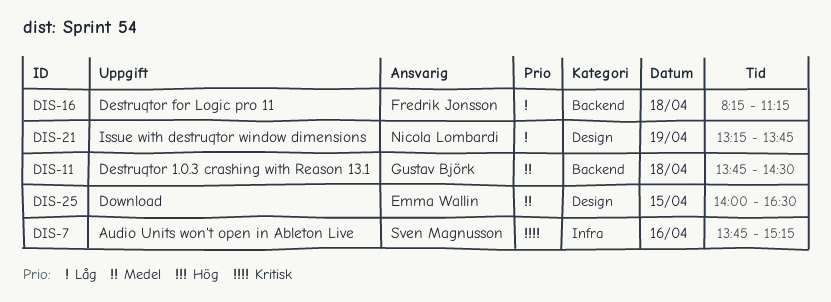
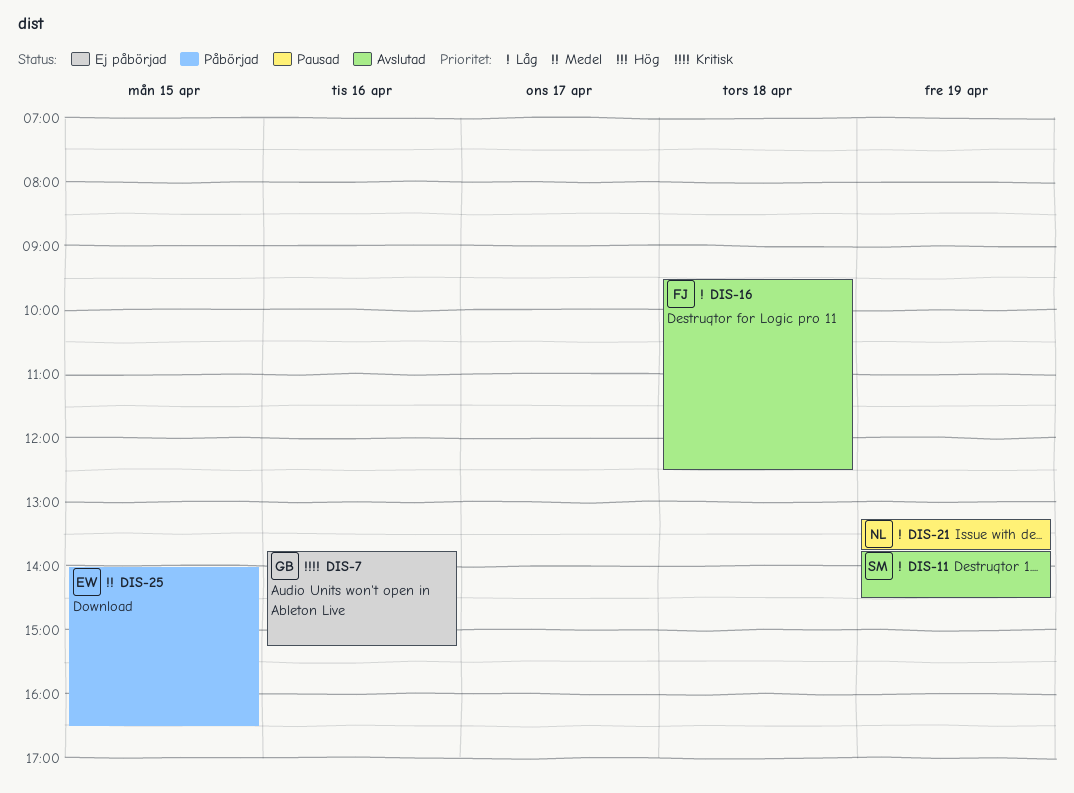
DIS-7, owner: Sven Magnusson -> Gustav Björk
DIS-11, owner: Gustav Björk -> Sven Magnusson
DIS-11, priority: Medel -> Låg
DIS-11, day: Apr 18 -> Apr 19
DIS-16, begins: 08:15 -> 09:30
DIS-16, ends: 11:15 -> 12:30

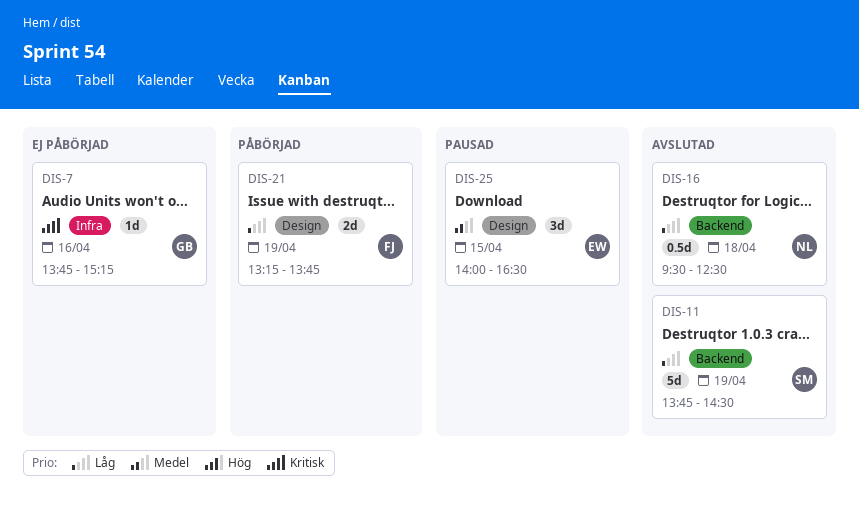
DIS-16, owner: FJ -> NL
DIS-21, status: Pausad -> Påbörjad
DIS-21, owner: NL -> FJ
DIS-25, status: Påbörjad -> Pausad

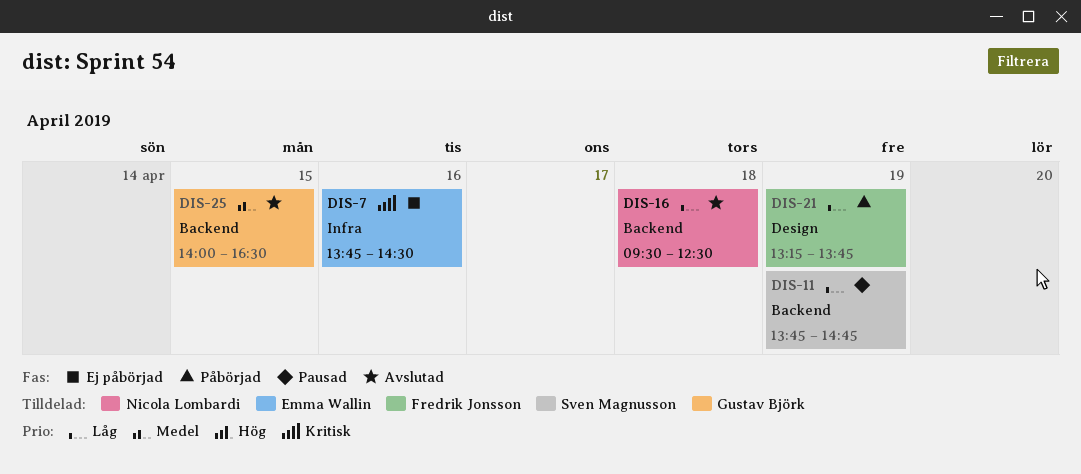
DIS-7, owner: Gustav Björk -> Emma Wallin
DIS-7, ends: 15:15 -> 14:30
DIS-11, status: Avslutad -> Pausad
DIS-11, ends: 14:30 -> 14:45
DIS-25, status: Pausad -> Avslutad
DIS-25, owner: Emma Wallin -> Gustav Björk
DIS-25, label: Design -> Backend

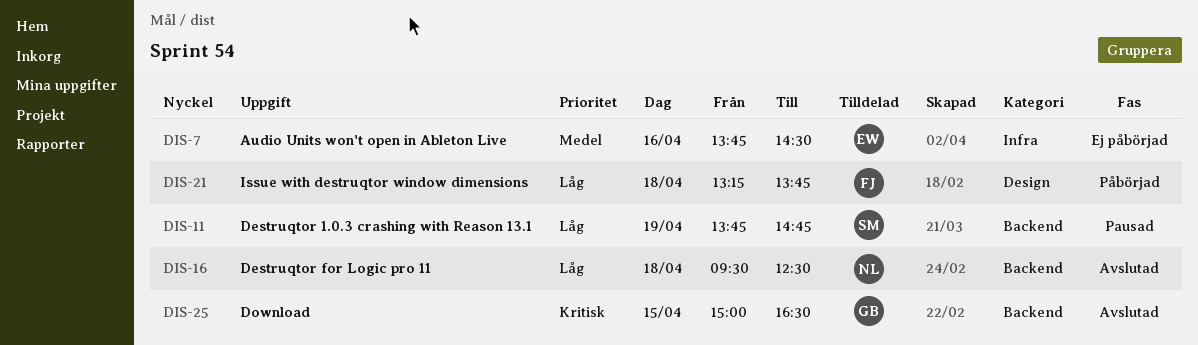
DIS-7, priority: Kritisk -> Medel
DIS-21, day: Apr 19 -> Apr 18
DIS-25, priority: Medel -> Kritisk
DIS-25, begins: 14:00 -> 15:00

